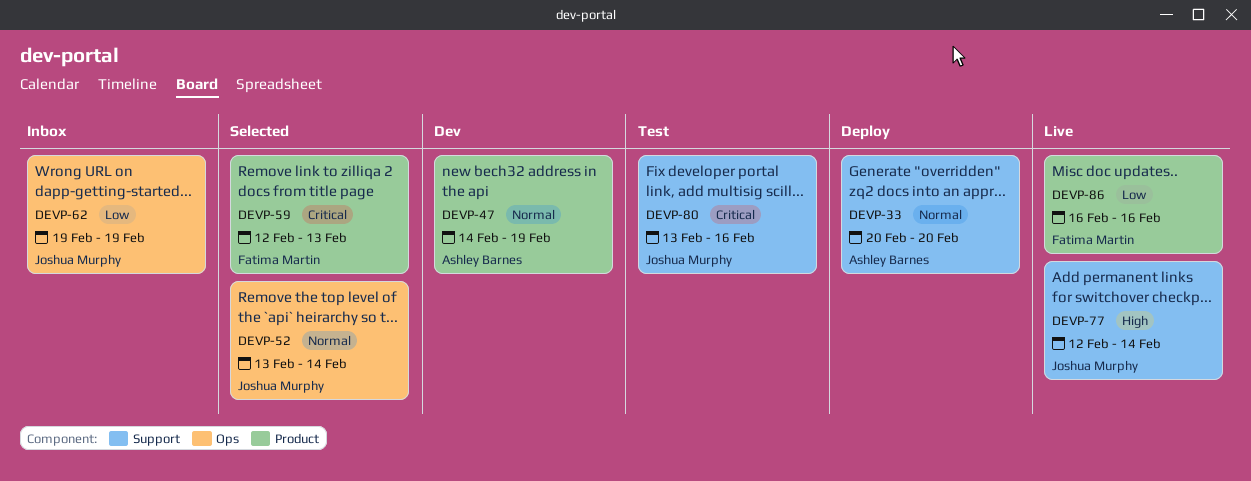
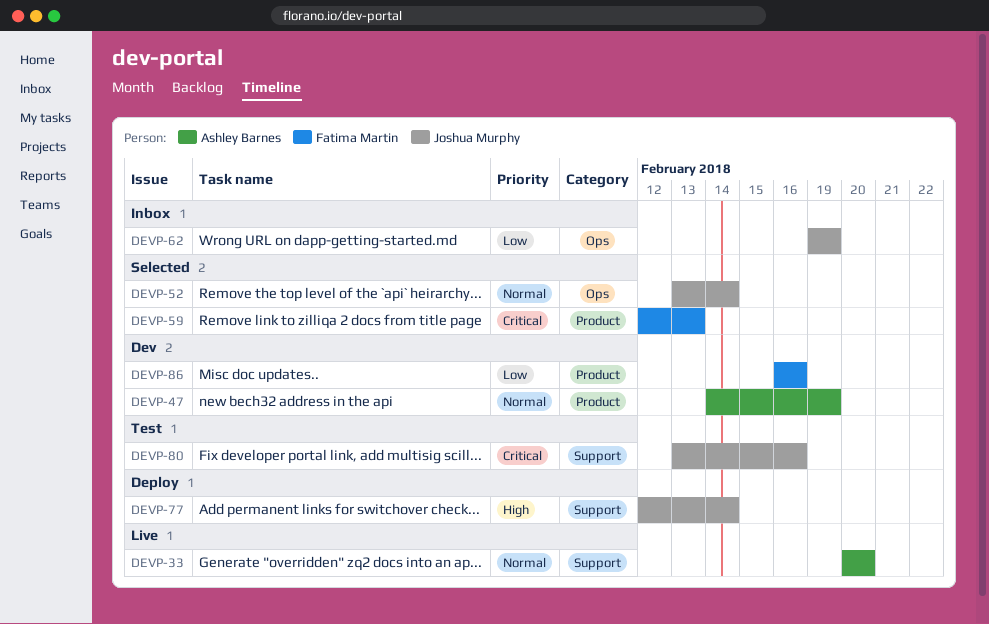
DEVP-33, status: Deploy -> Live
DEVP-77, status: Live -> Deploy
DEVP-86, status: Live -> Dev

